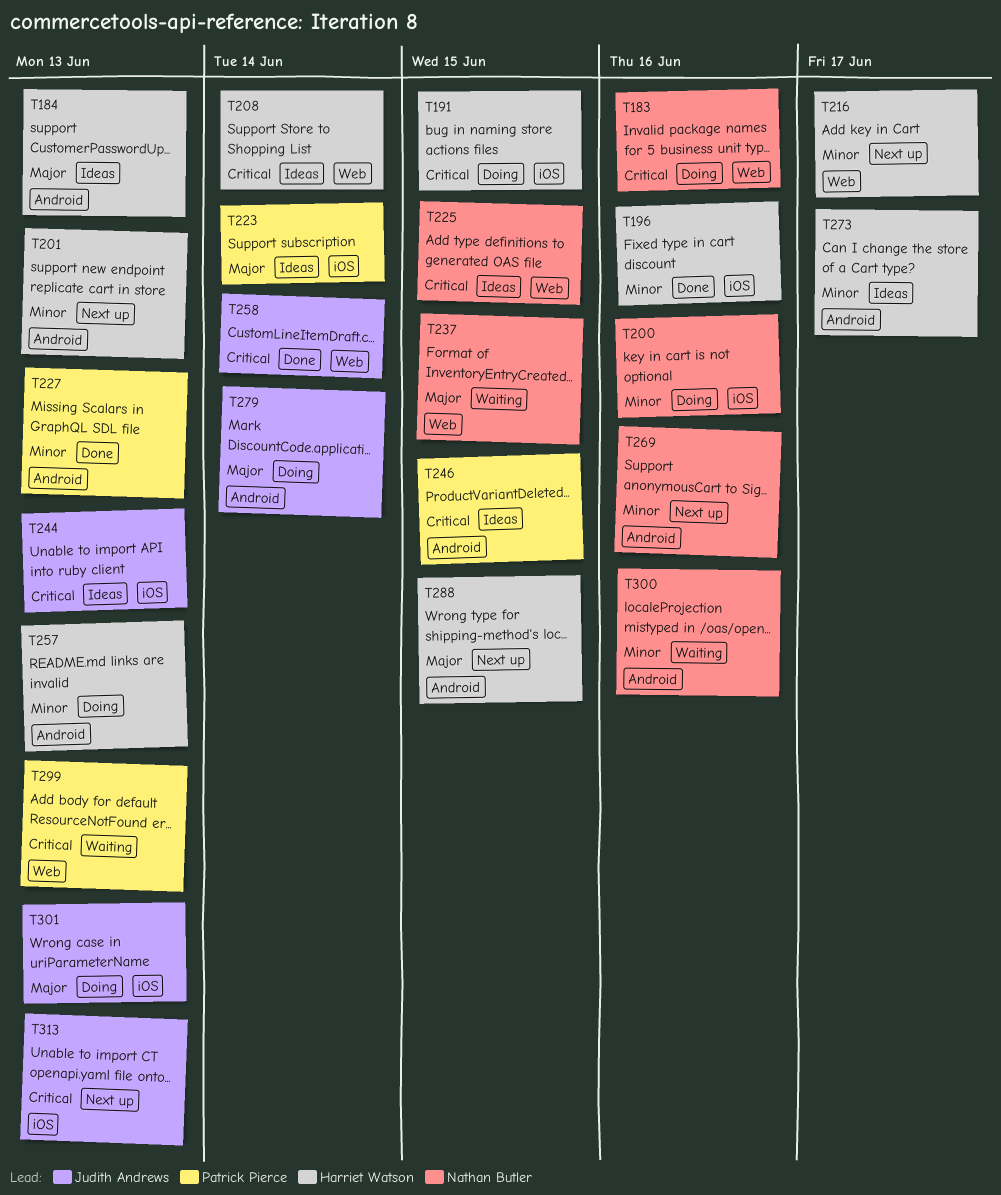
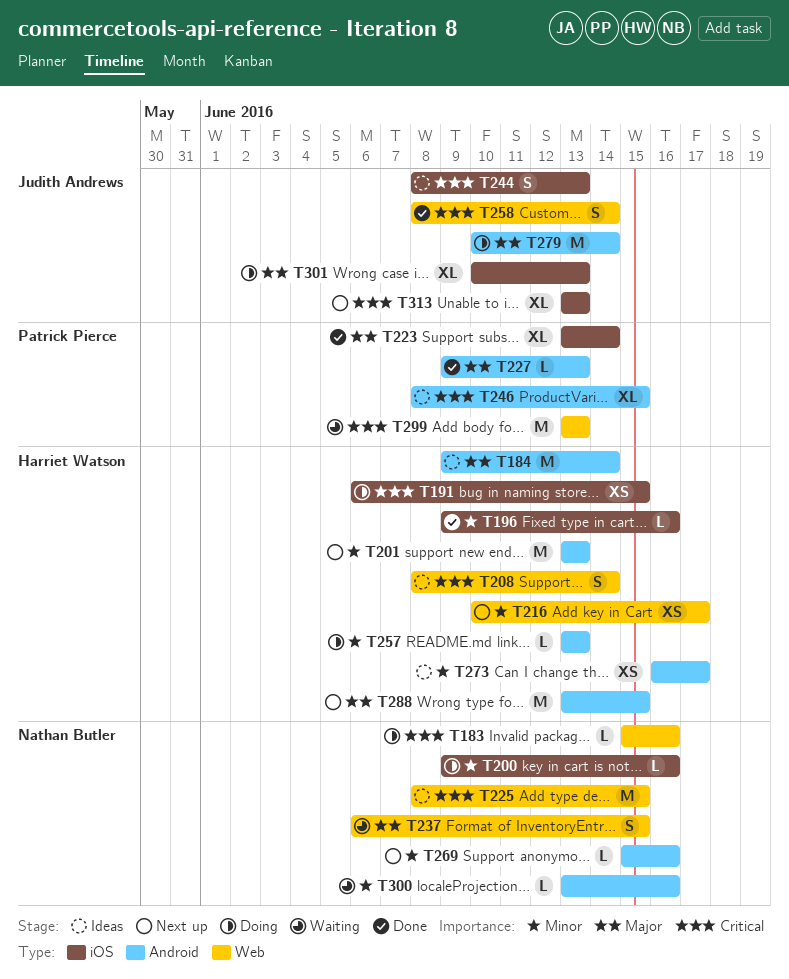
T184, due: Jun 13 -> Jun 14
T223, status: Ideas -> Done
T227, priority: Minor -> Major

